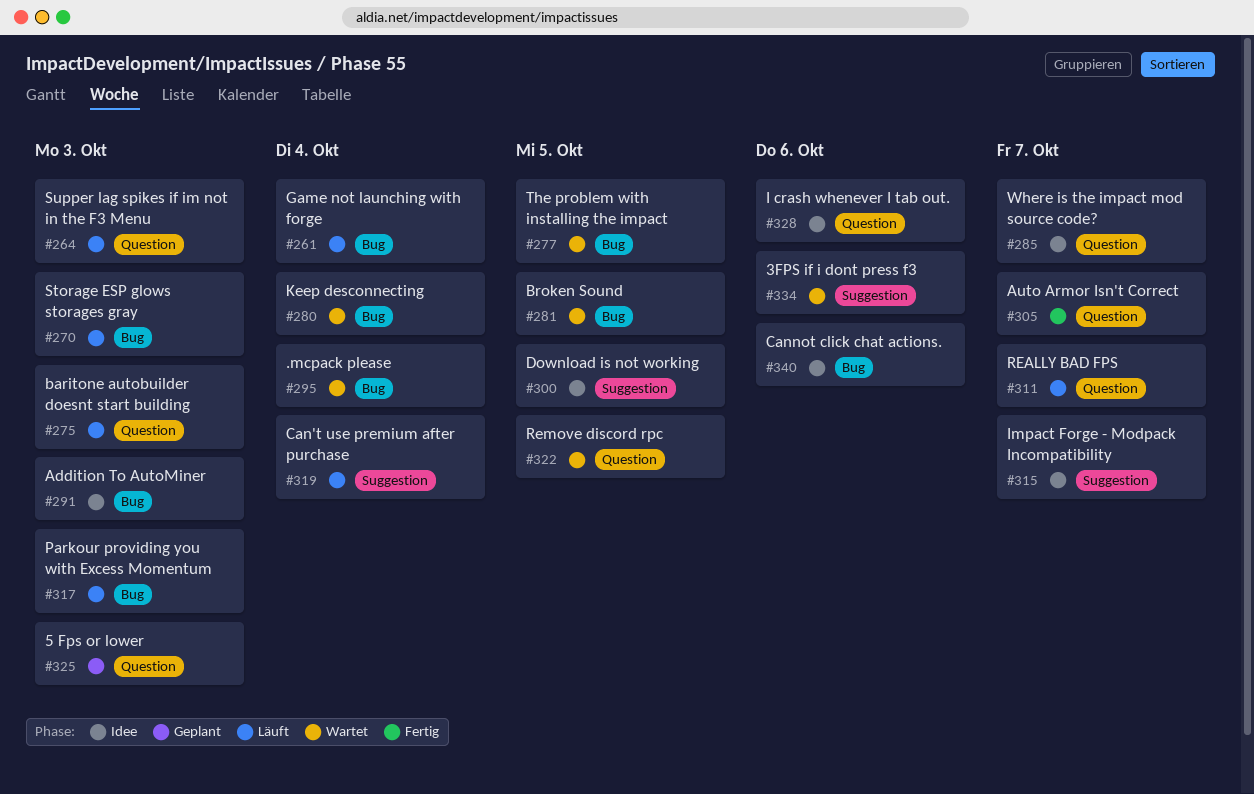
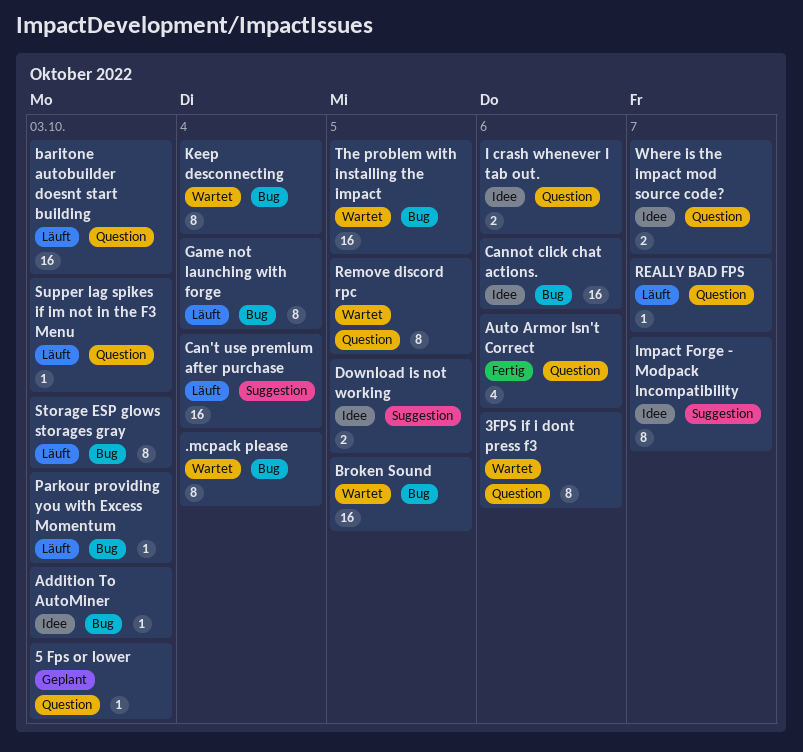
3FPS if i dont press f3, label: Suggestion -> Question
Auto Armor Isn't Correct, due: Oct 7 -> Oct 6

